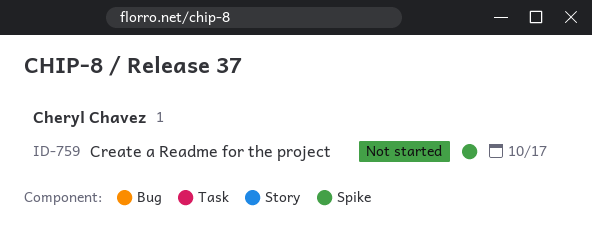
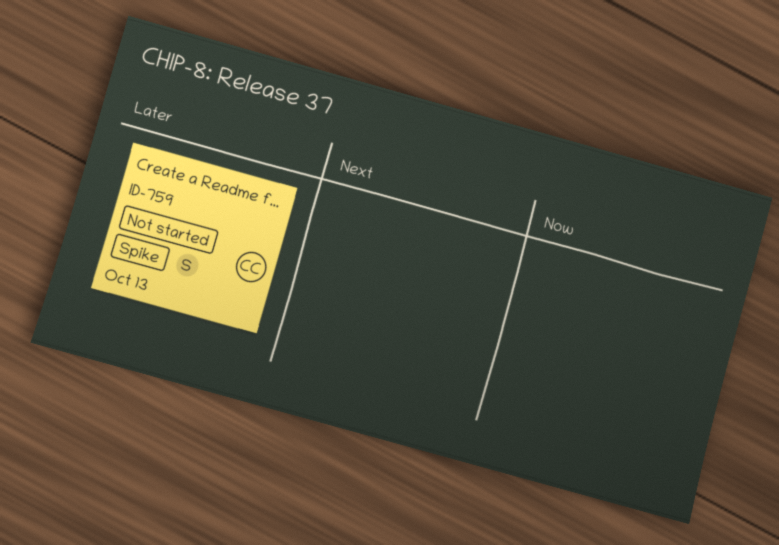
ID-759, due: Oct 17 -> Oct 13

